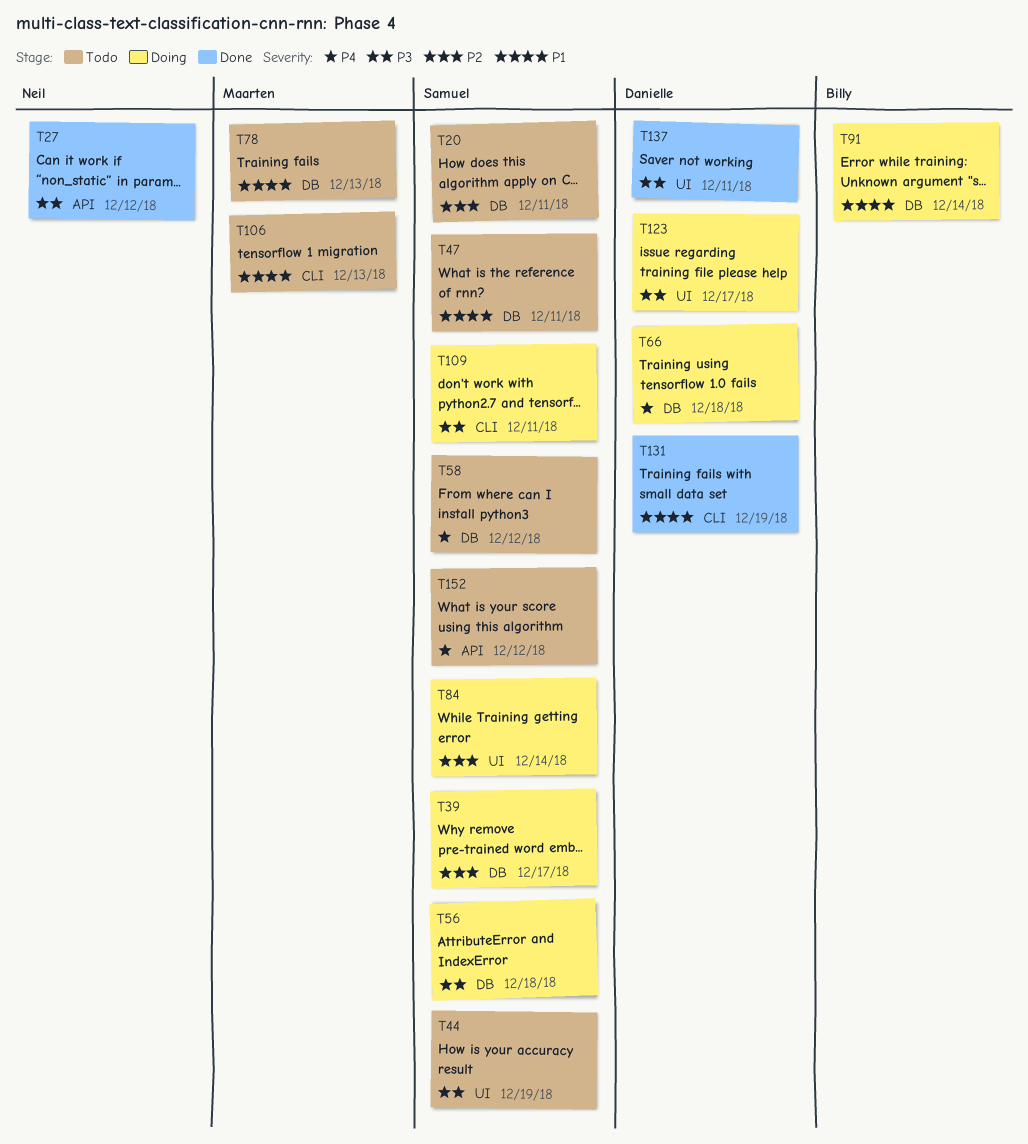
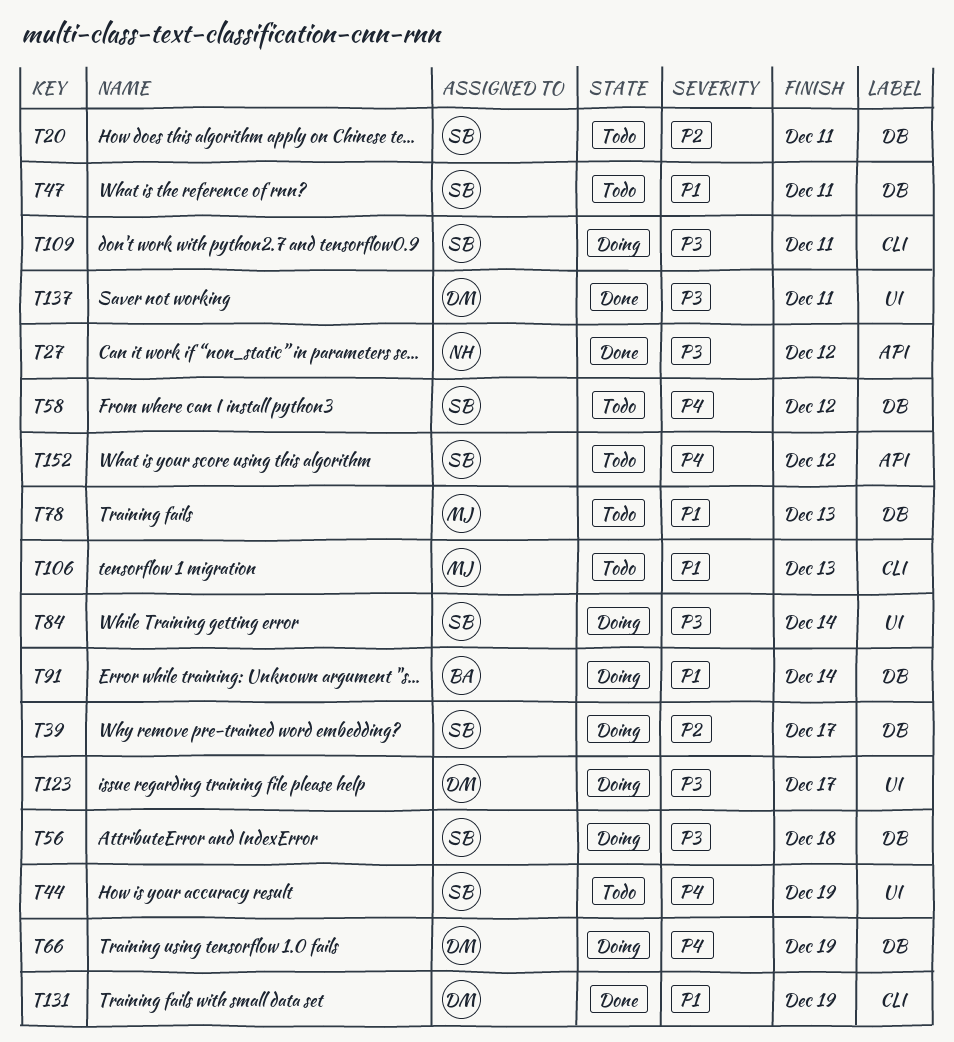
T44, priority: P3 -> P4
T66, due: Dec 18 -> Dec 19
T84, priority: P2 -> P3

